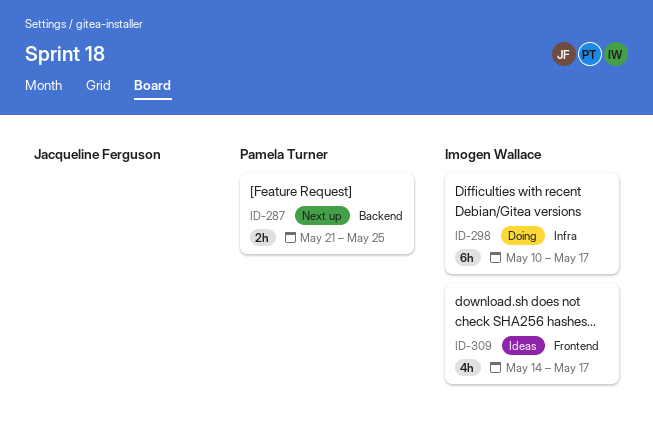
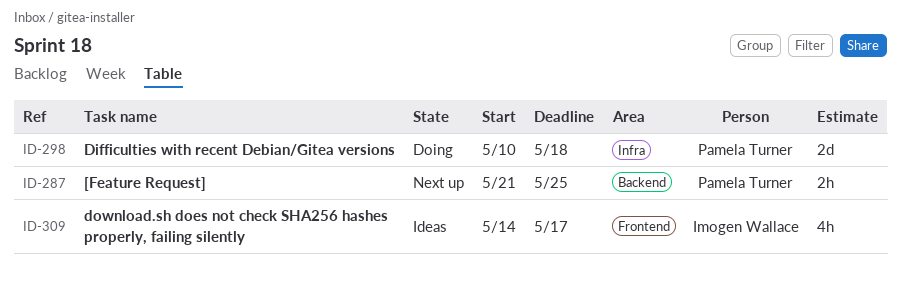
ID-298, owner: Imogen Wallace -> Pamela Turner
ID-298, estimate: 6h -> 2d
ID-298, due: May 17 -> May 18

